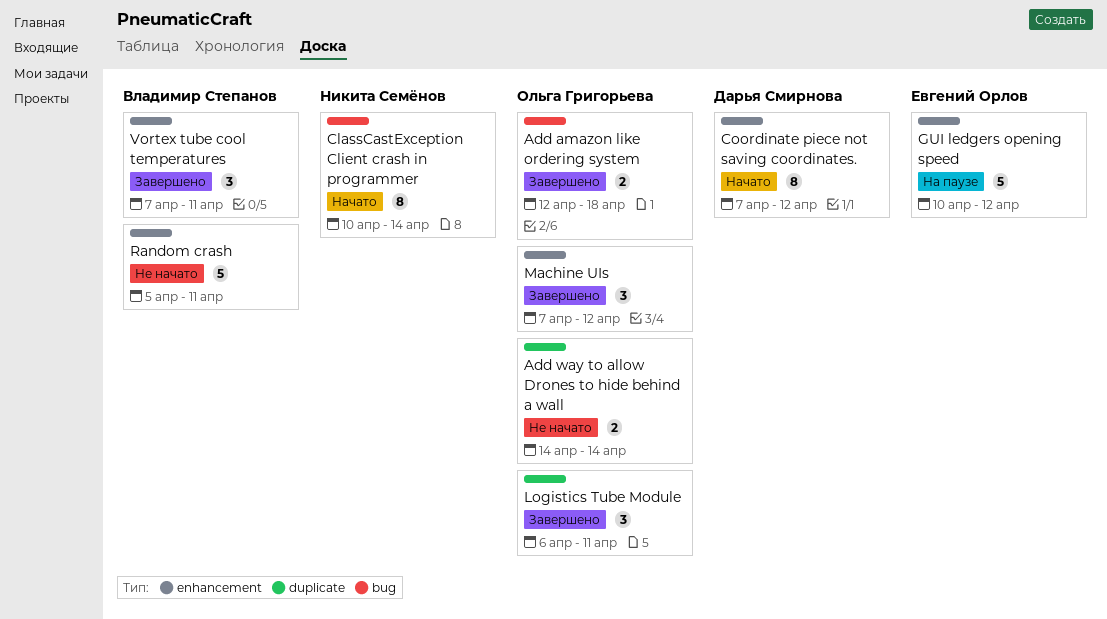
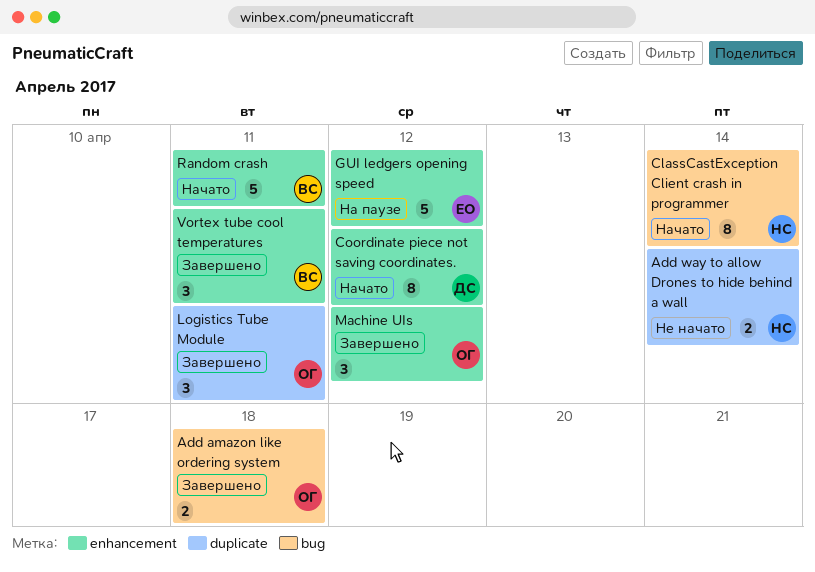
Add way to allow Drones to hide behind a wall, owner: Ольга Григорьева -> Никита Семёнов
Random crash, status: Не начато -> Начато

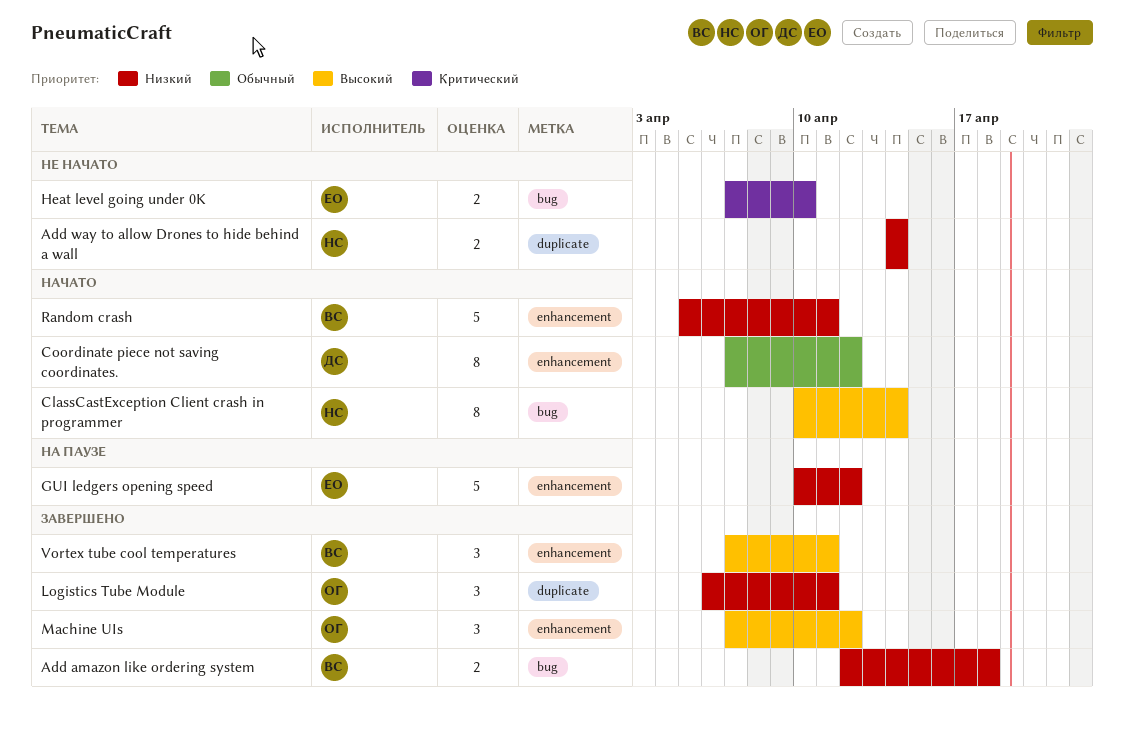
Add amazon like ordering system, owner: ОГ -> ВС
Heat level going under 0K: none -> present

